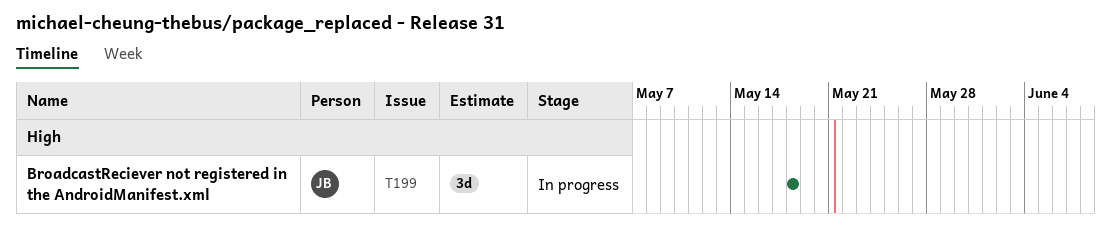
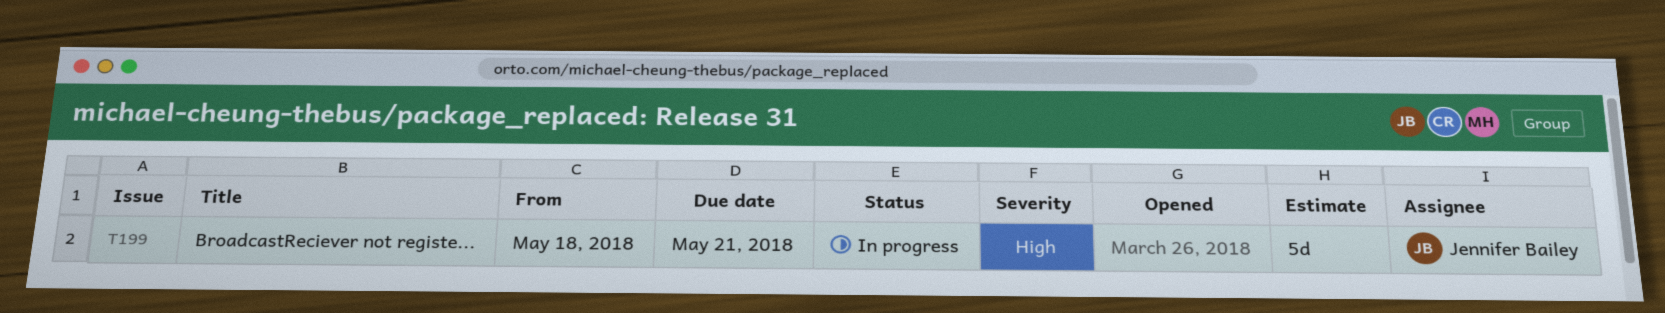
T199, estimate: 3d -> 5d
T199, due: May 18 -> May 21

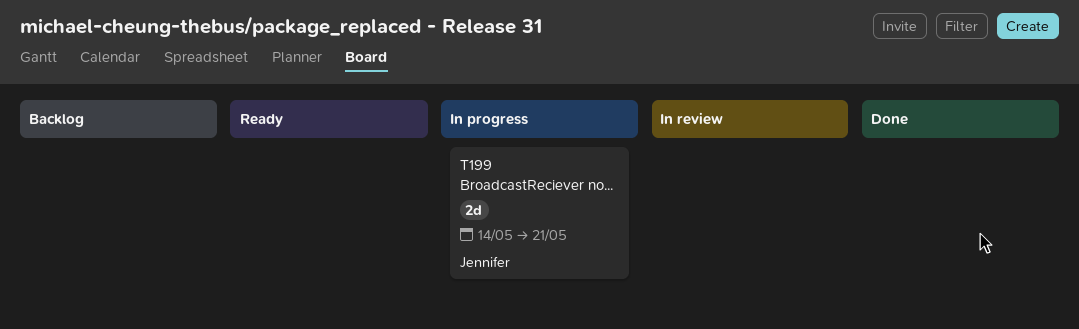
T199, estimate: 5d -> 2d
T199, start: May 18 -> May 14

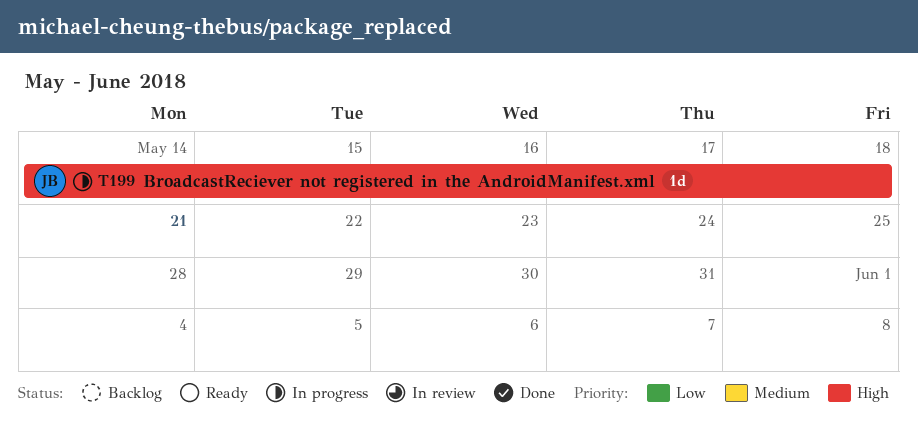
T199, estimate: 2d -> 1d
T199, due: May 21 -> May 18

